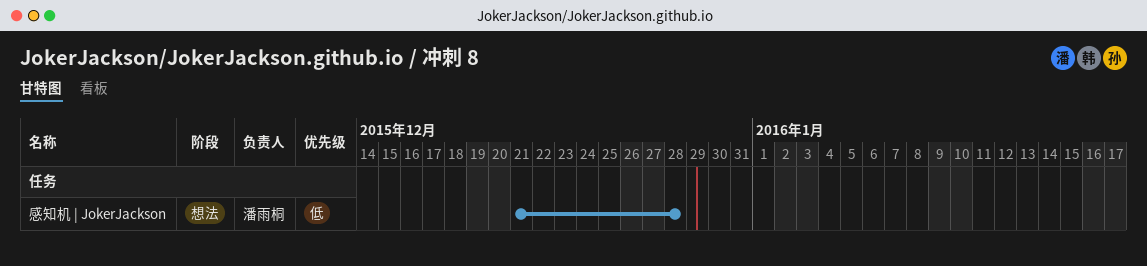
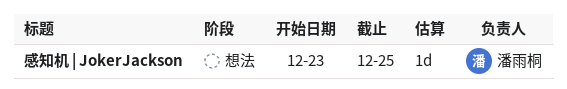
感知机 | JokerJackson, start: Dec 21 -> Dec 23
感知机 | JokerJackson, due: Dec 28 -> Dec 25

